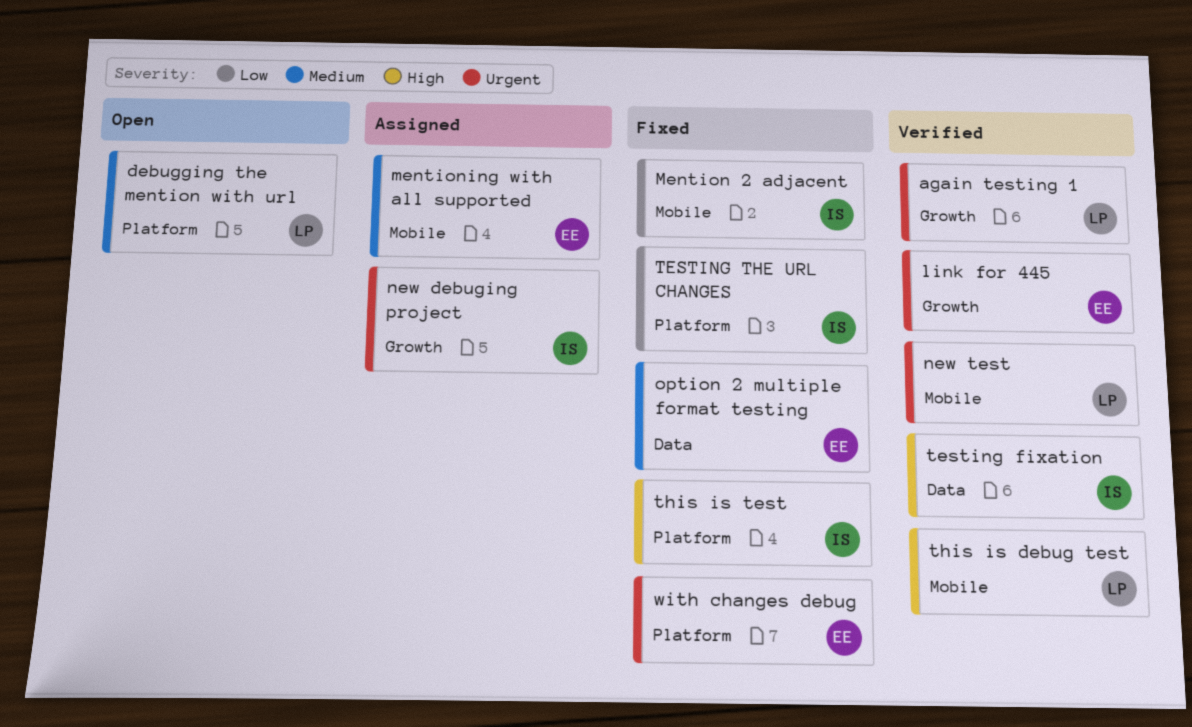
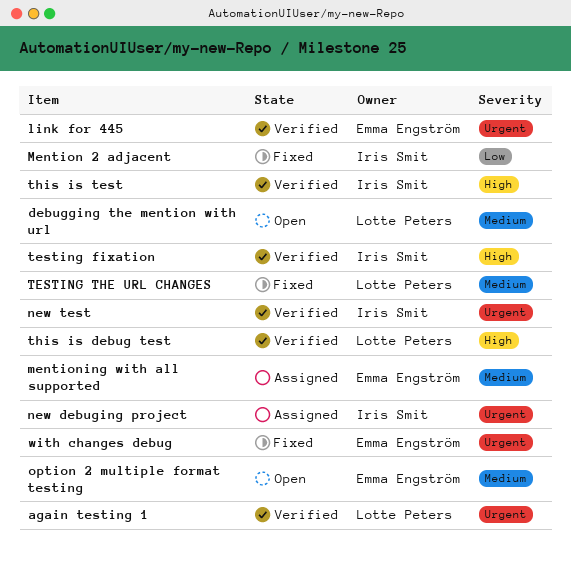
new test, owner: Lotte Peters -> Iris Smit
option 2 multiple format testing, status: Fixed -> Open
TESTING THE URL CHANGES, owner: Iris Smit -> Lotte Peters
TESTING THE URL CHANGES, priority: Low -> Medium
this is test, status: Fixed -> Verified

